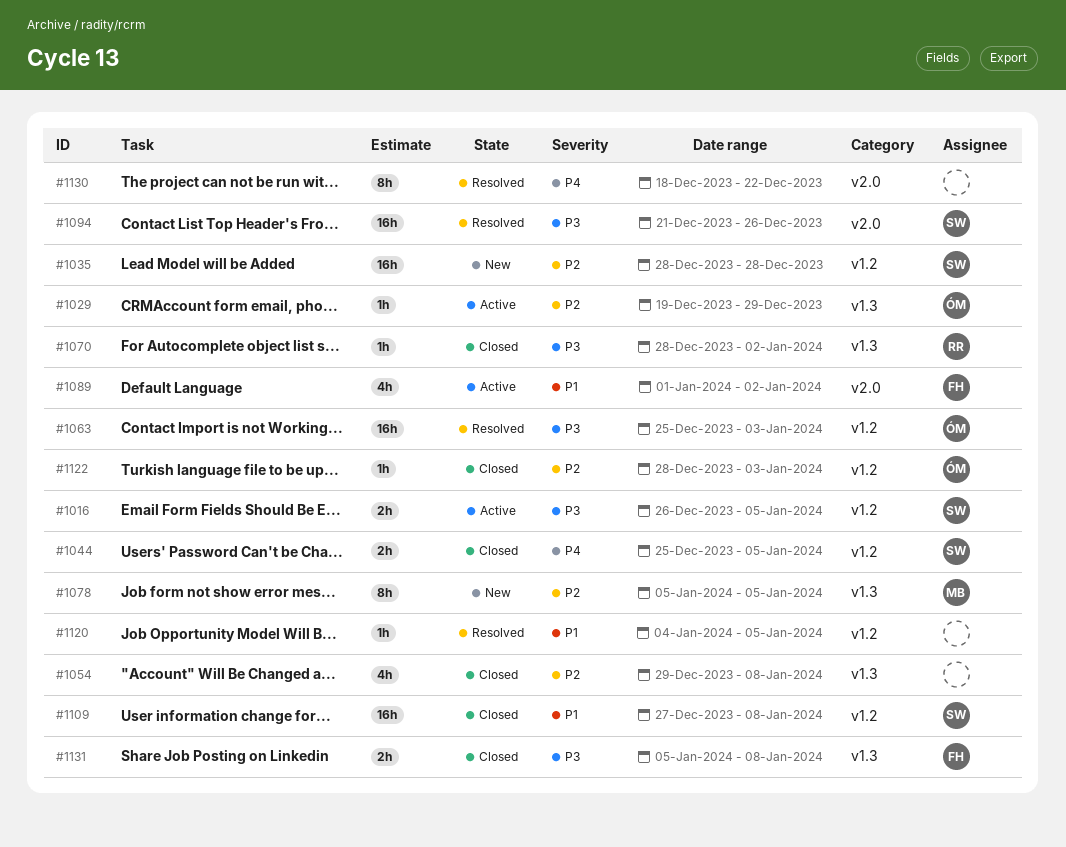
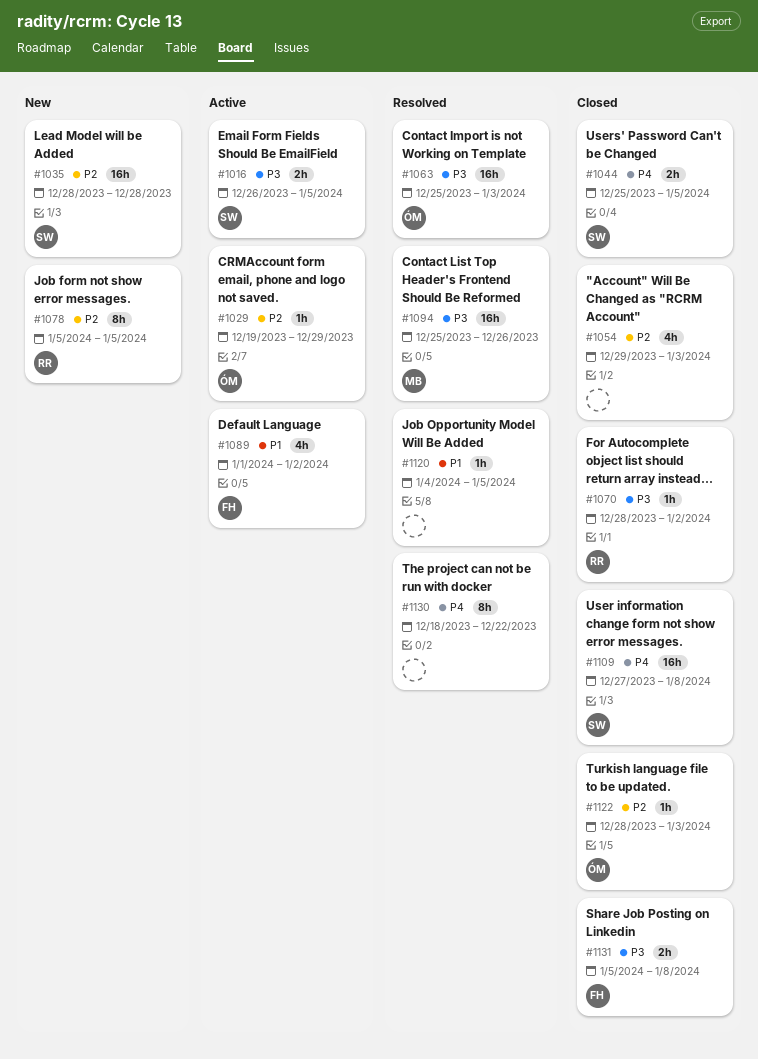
#1054, due: Jan 8 -> Jan 3
#1078, owner: MB -> RR
#1094, owner: SW -> MB
#1094, start: Dec 21 -> Dec 25
#1109, priority: P1 -> P4

